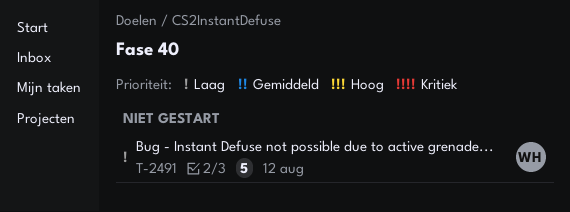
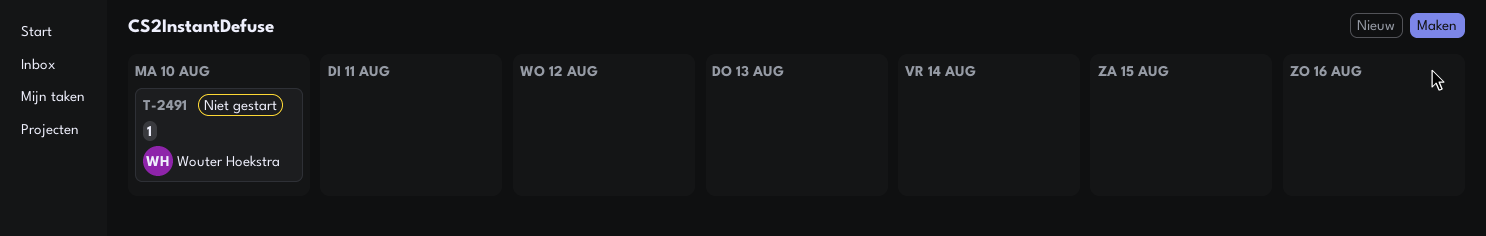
T-2491, estimate: 5 -> 1
T-2491, due: Aug 12 -> Aug 10

